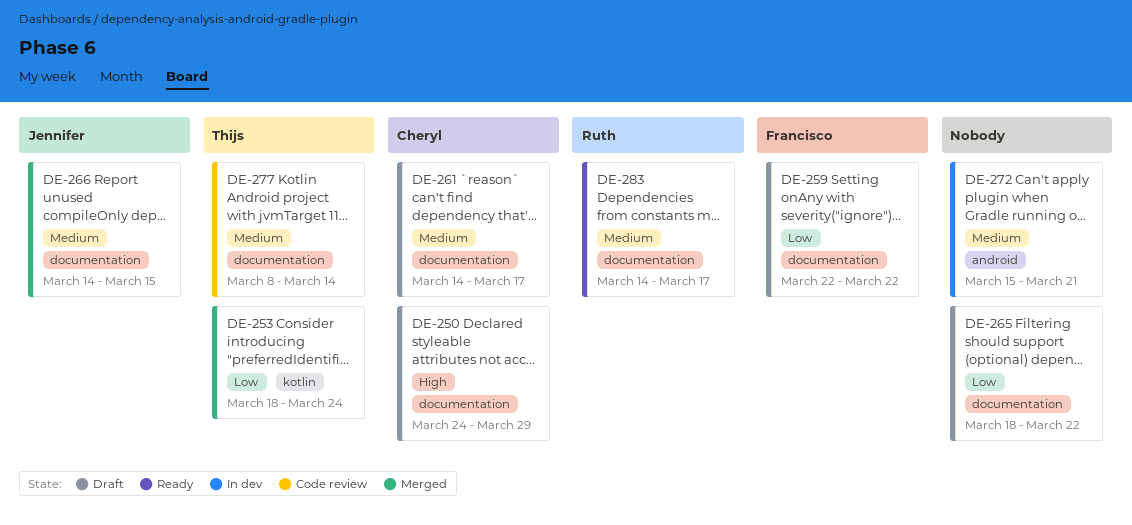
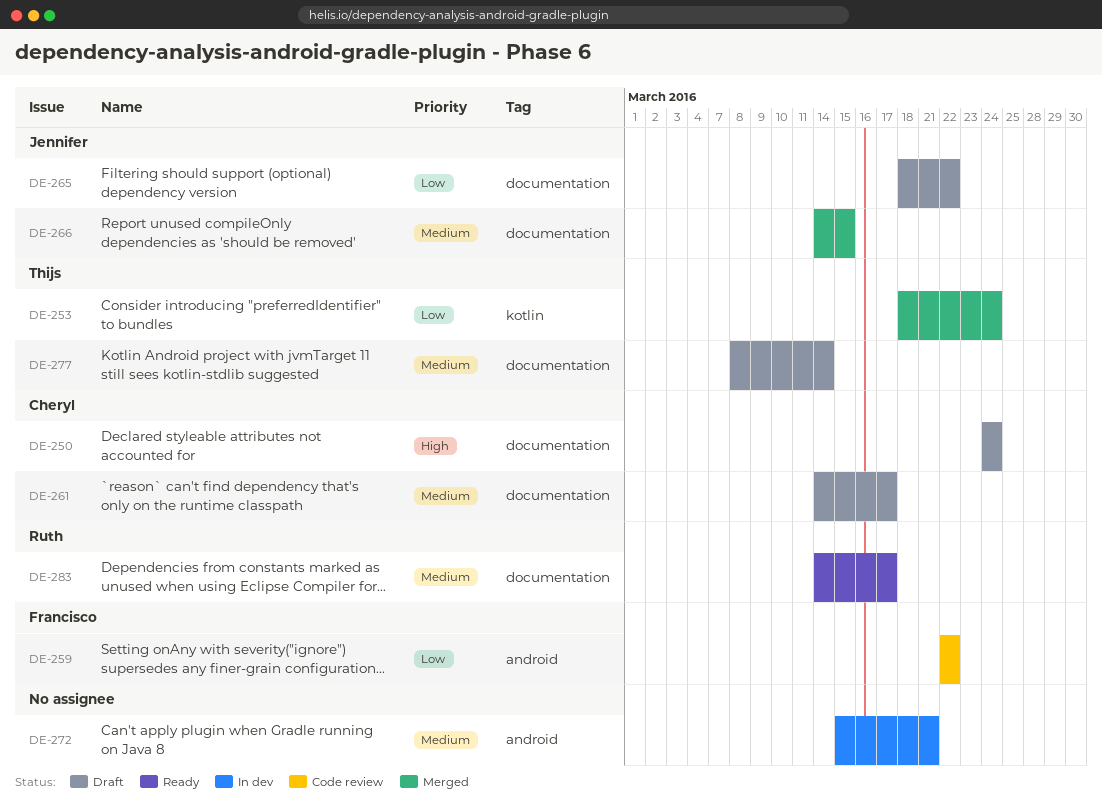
DE-250, due: Mar 29 -> Mar 24
DE-259, status: Draft -> Code review
DE-259, label: documentation -> android
DE-265, owner: none -> Jennifer
DE-277, status: Code review -> Draft

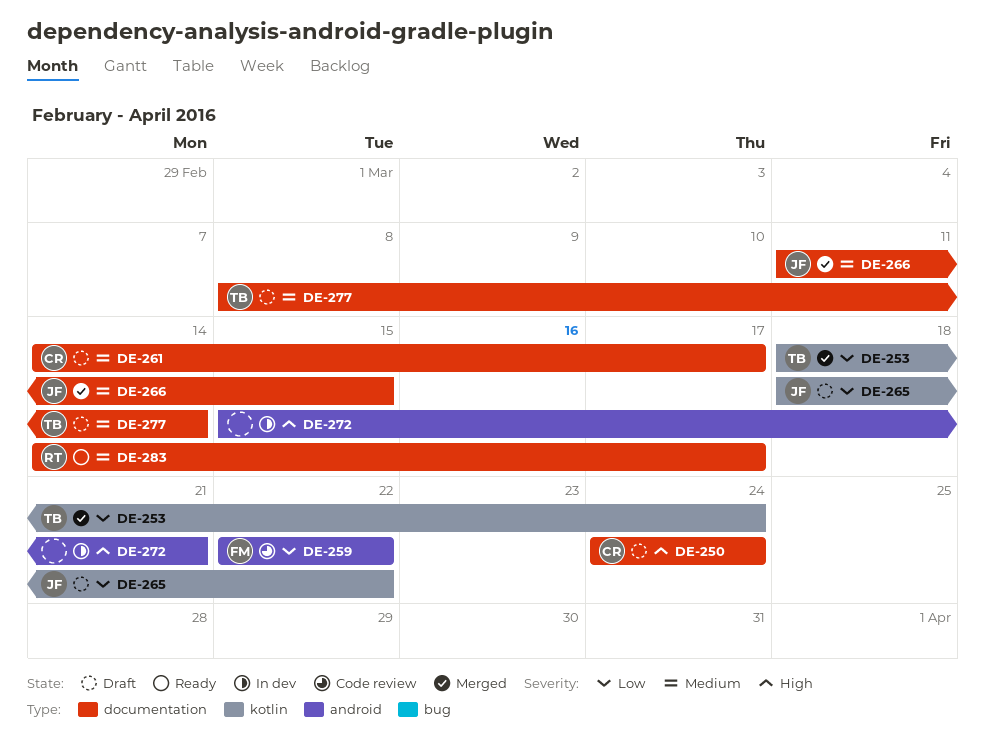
DE-265, label: documentation -> kotlin
DE-266, start: Mar 14 -> Mar 11
DE-272, priority: Medium -> High

